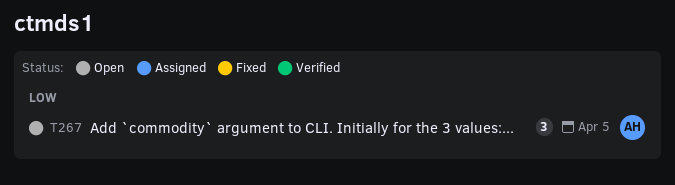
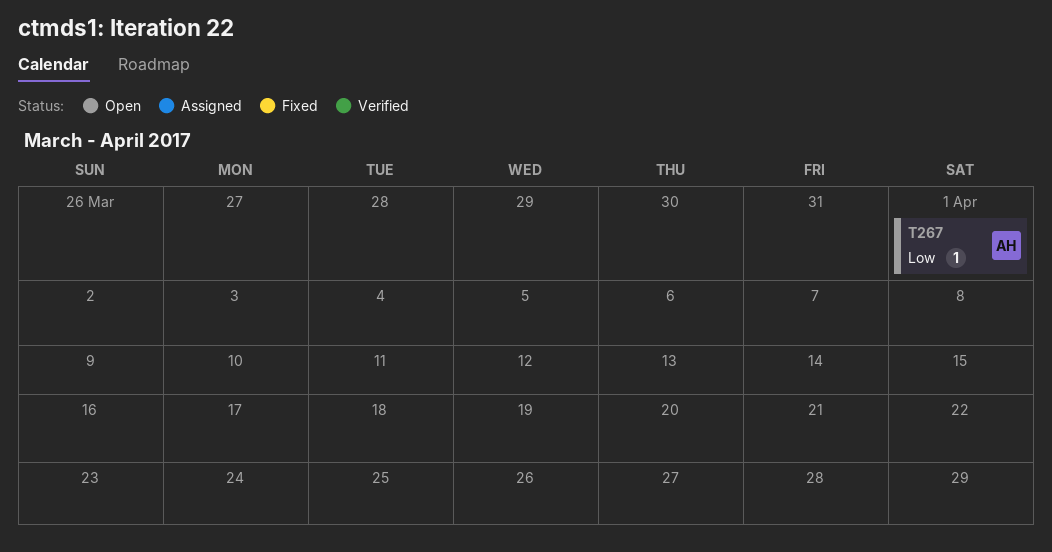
T267, estimate: 3 -> 1
T267, due: Apr 5 -> Apr 1

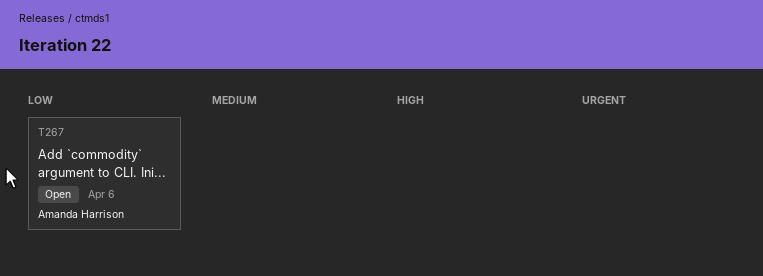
T267, due: Apr 1 -> Apr 6

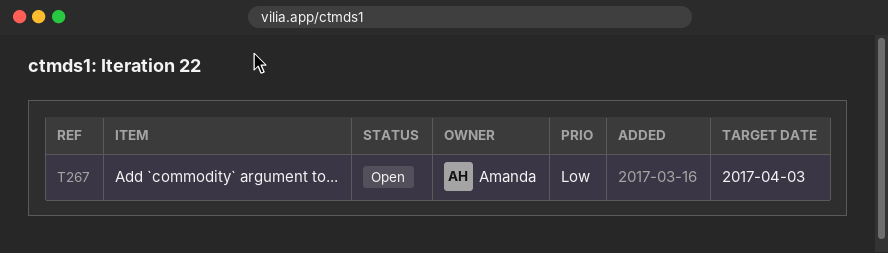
T267, due: Apr 6 -> Apr 3

